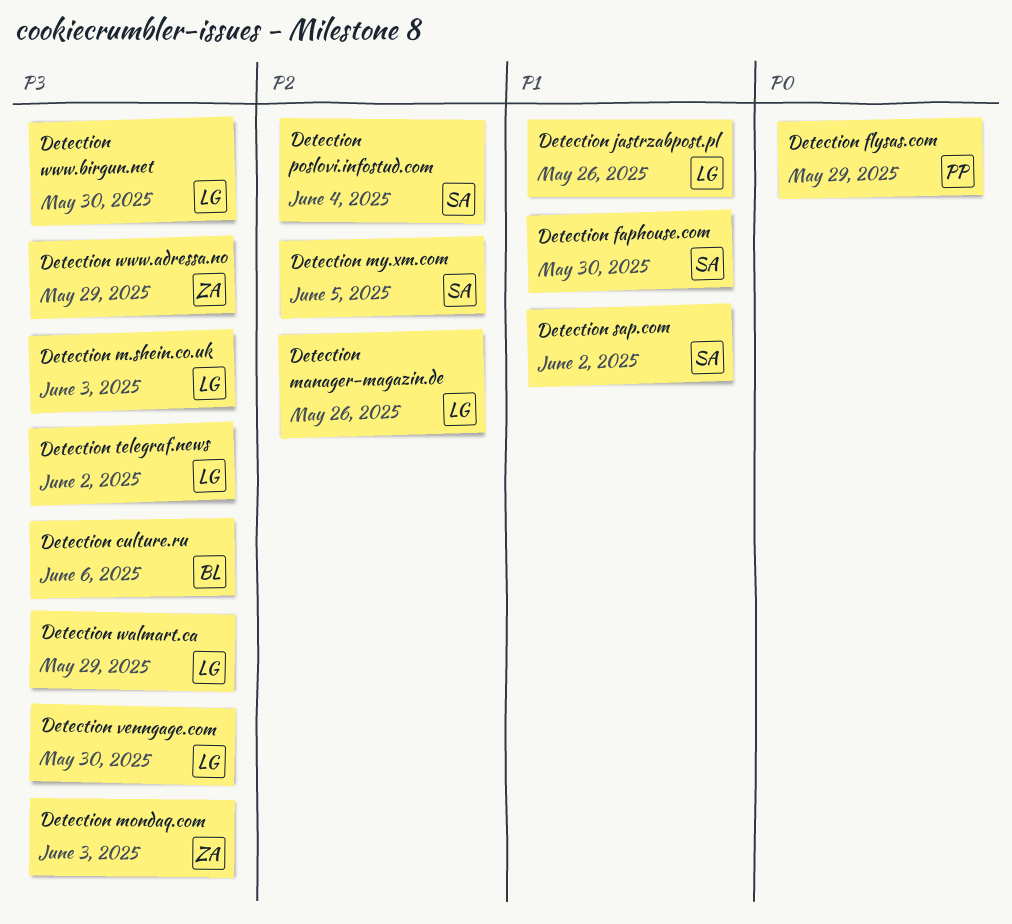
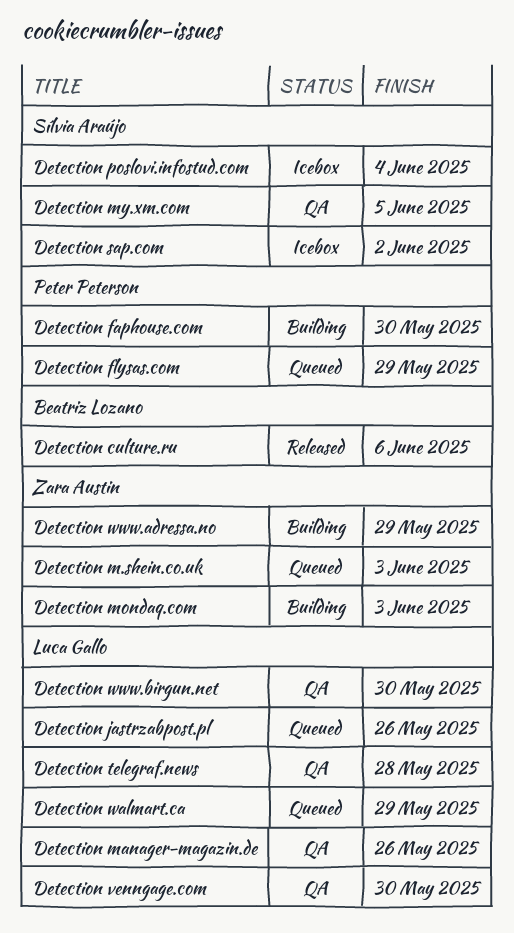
Detection faphouse.com, owner: Sílvia Araújo -> Peter Peterson
Detection m.shein.co.uk, owner: Luca Gallo -> Zara Austin
Detection telegraf.news, due: Jun 2 -> May 28

